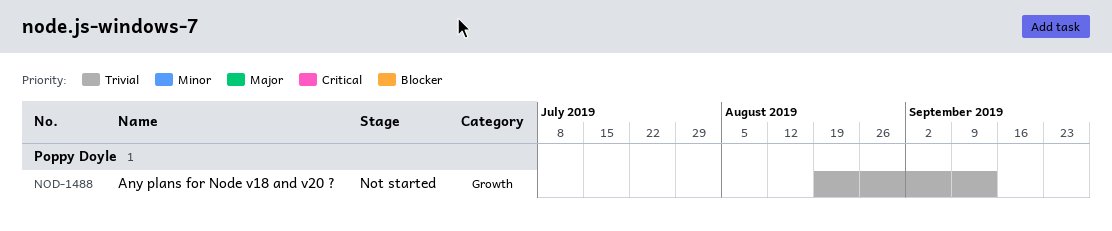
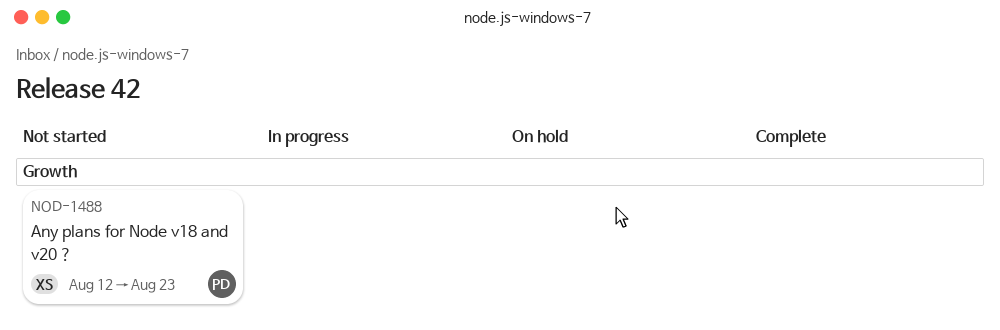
NOD-1488, start: Aug 19 -> Aug 12
NOD-1488, due: Sep 13 -> Aug 23

